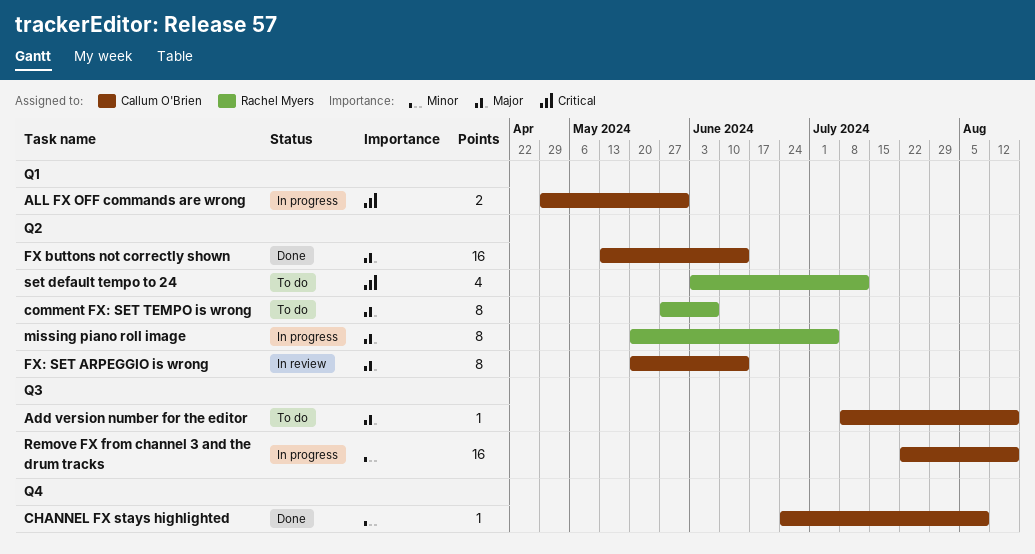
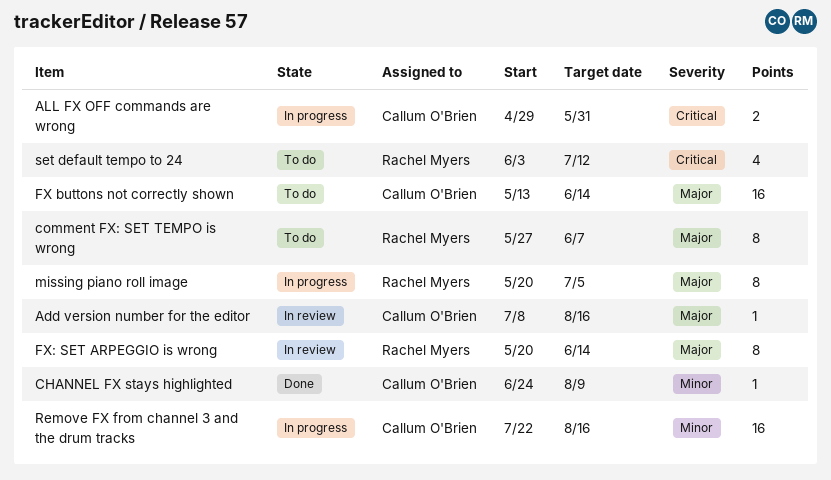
Add version number for the editor, status: To do -> In review
FX buttons not correctly shown, status: Done -> To do
FX: SET ARPEGGIO is wrong, owner: Callum O'Brien -> Rachel Myers

